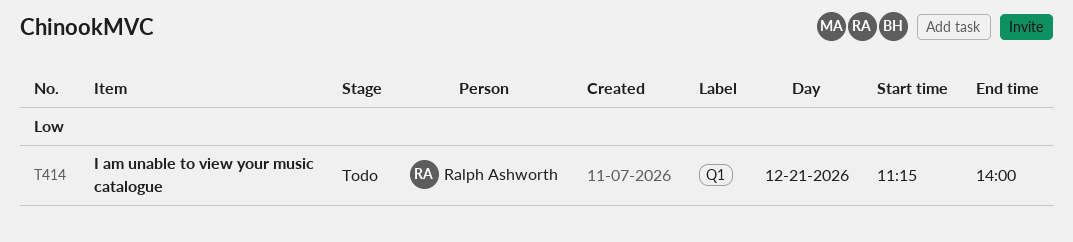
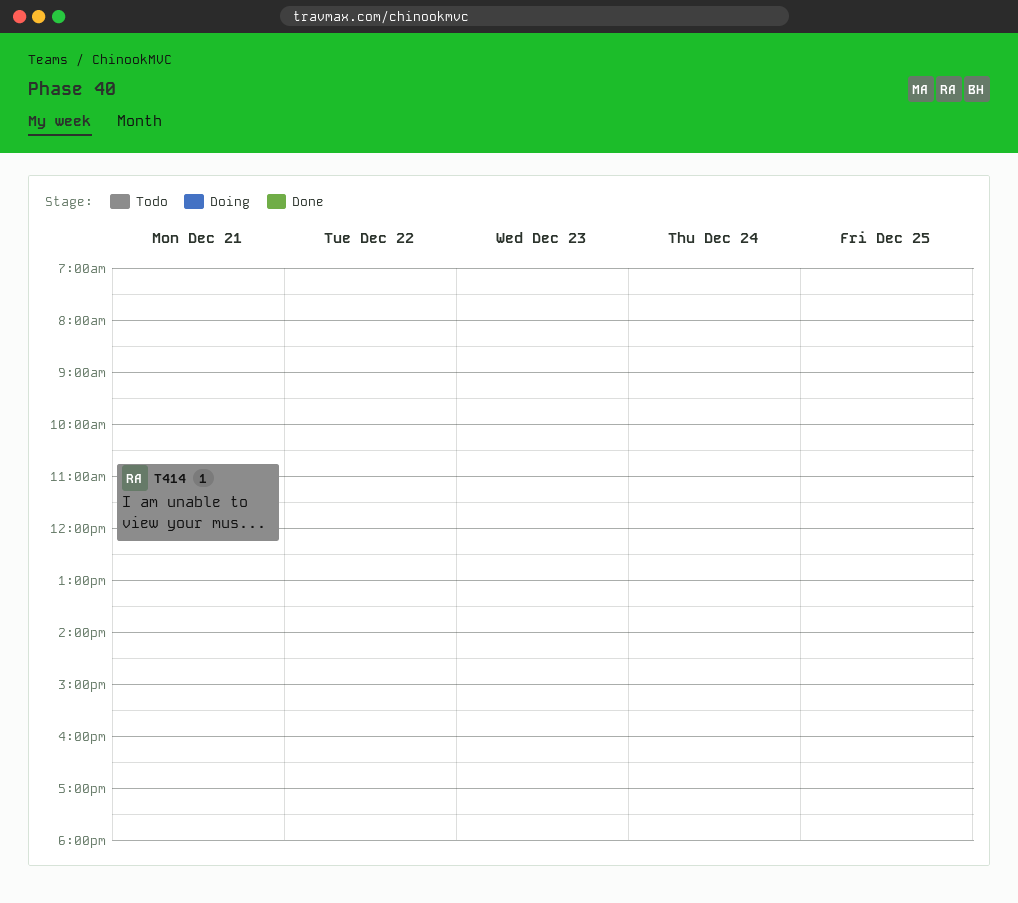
T414, begins: 11:15 -> 10:45
T414, ends: 14:00 -> 12:15

